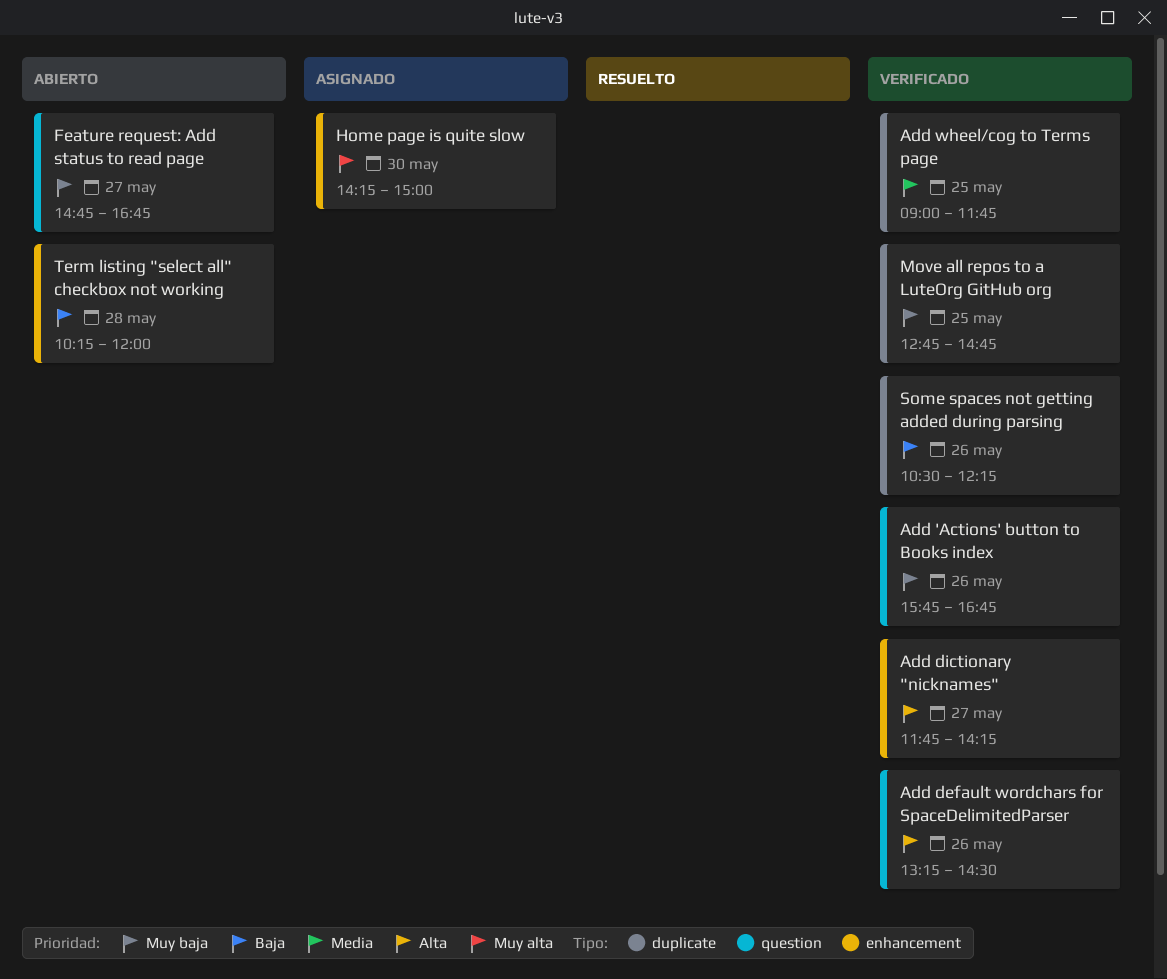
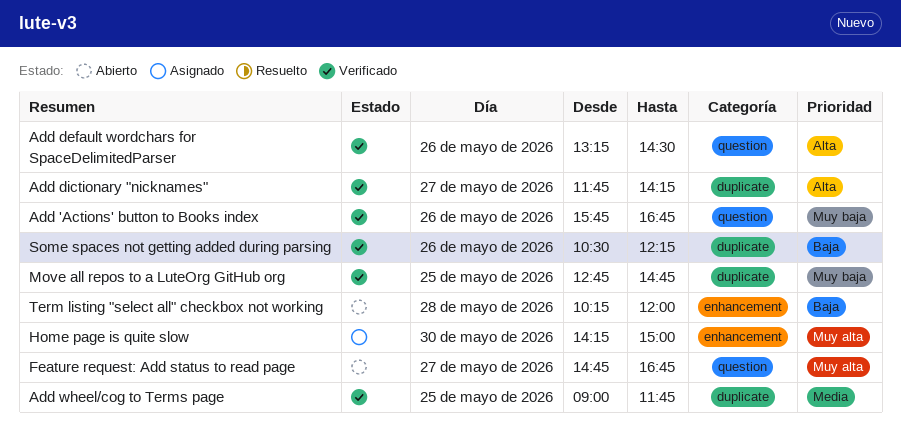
Add dictionary "nicknames", label: enhancement -> duplicate
Feature request: Add status to read page, priority: Muy baja -> Muy alta

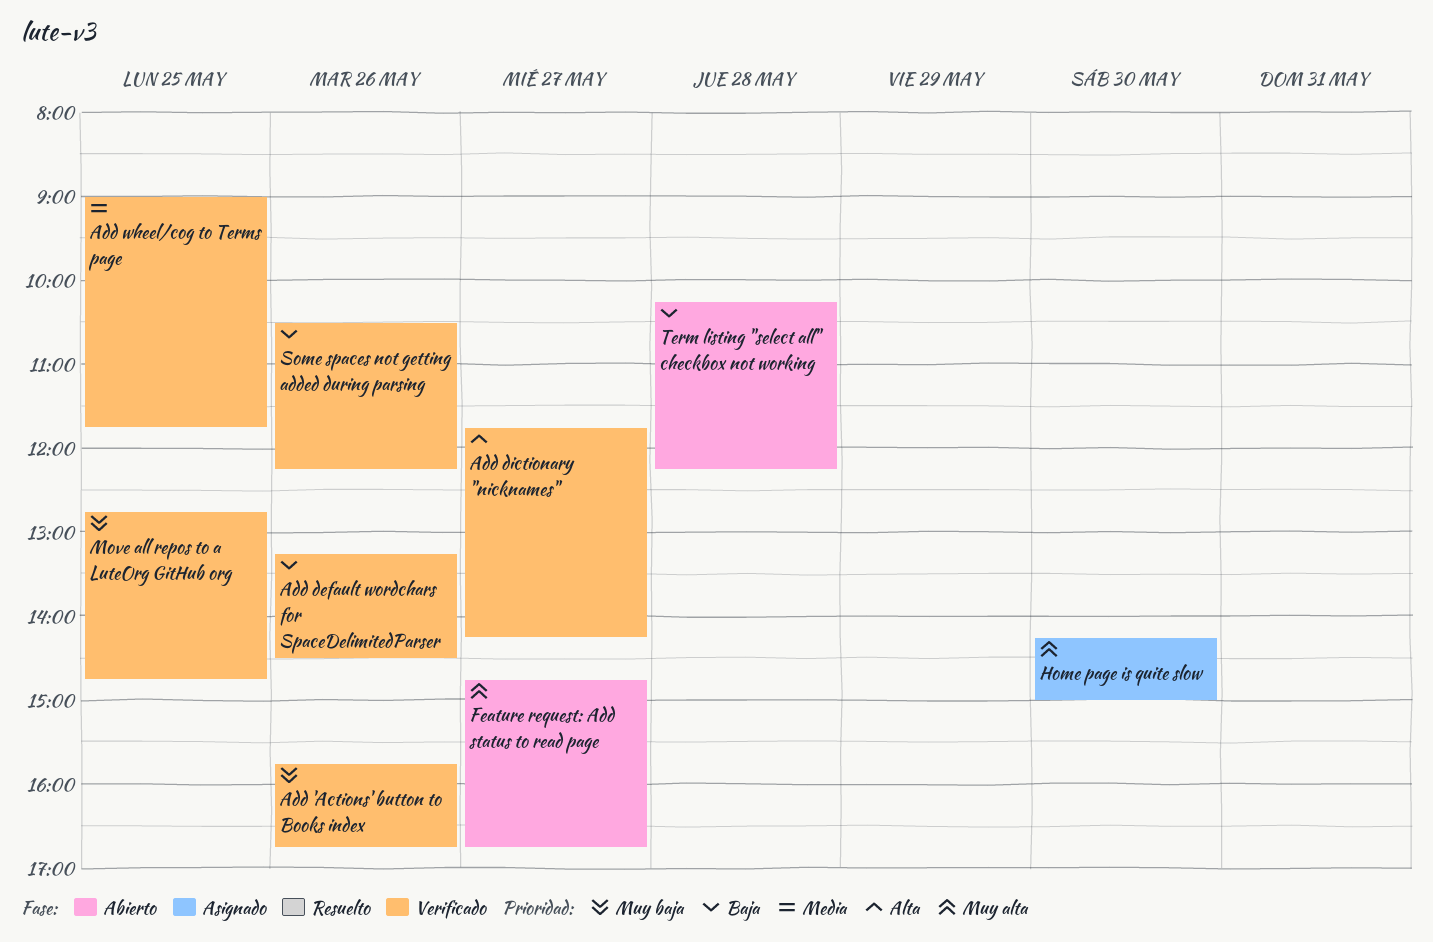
Add default wordchars for SpaceDelimitedParser, priority: Alta -> Baja
Term listing "select all" checkbox not working, ends: 12:00 -> 12:15

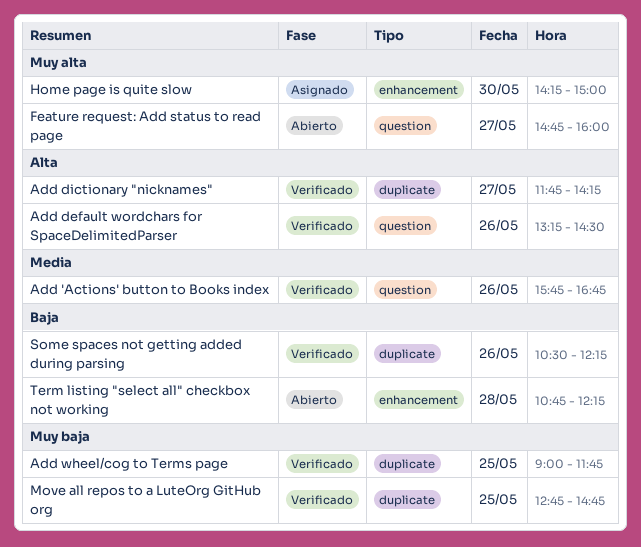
Add 'Actions' button to Books index, priority: Muy baja -> Media
Add default wordchars for SpaceDelimitedParser, priority: Baja -> Alta
Add wheel/cog to Terms page, priority: Media -> Muy baja
Feature request: Add status to read page, ends: 16:45 -> 16:00
Term listing "select all" checkbox not working, begins: 10:15 -> 10:45

